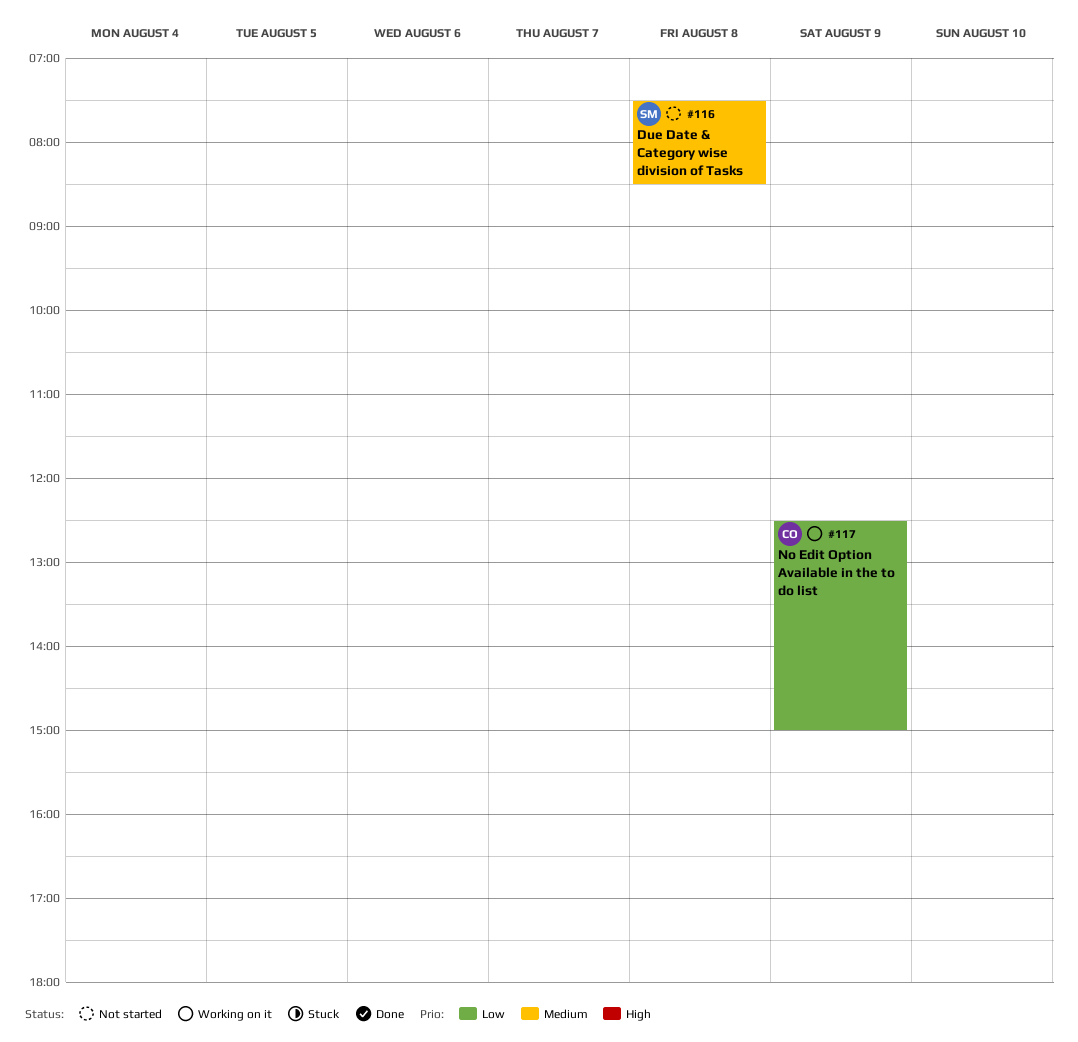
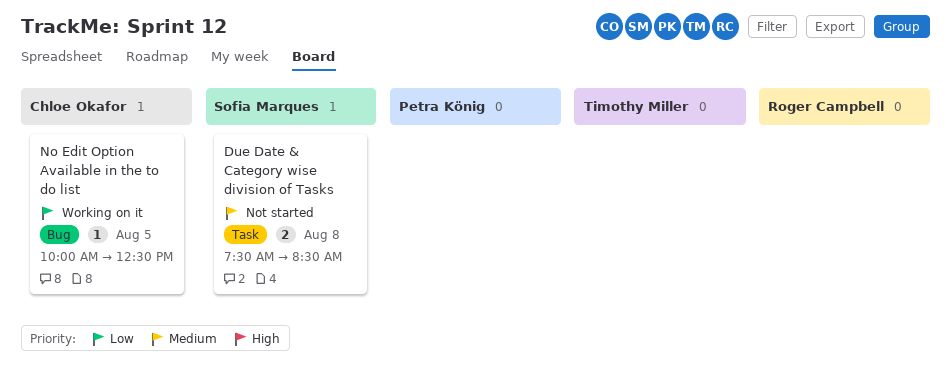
No Edit Option Available in the to do list, day: Aug 9 -> Aug 5
No Edit Option Available in the to do list, begins: 12:30 -> 10:00
No Edit Option Available in the to do list, ends: 15:00 -> 12:30

